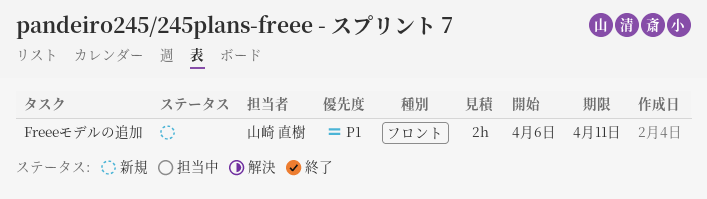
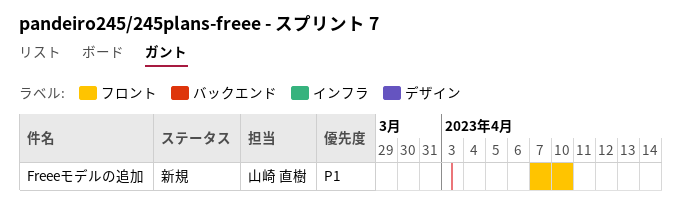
Freeeモデルの追加, start: Apr 6 -> Apr 7
Freeeモデルの追加, due: Apr 11 -> Apr 10

